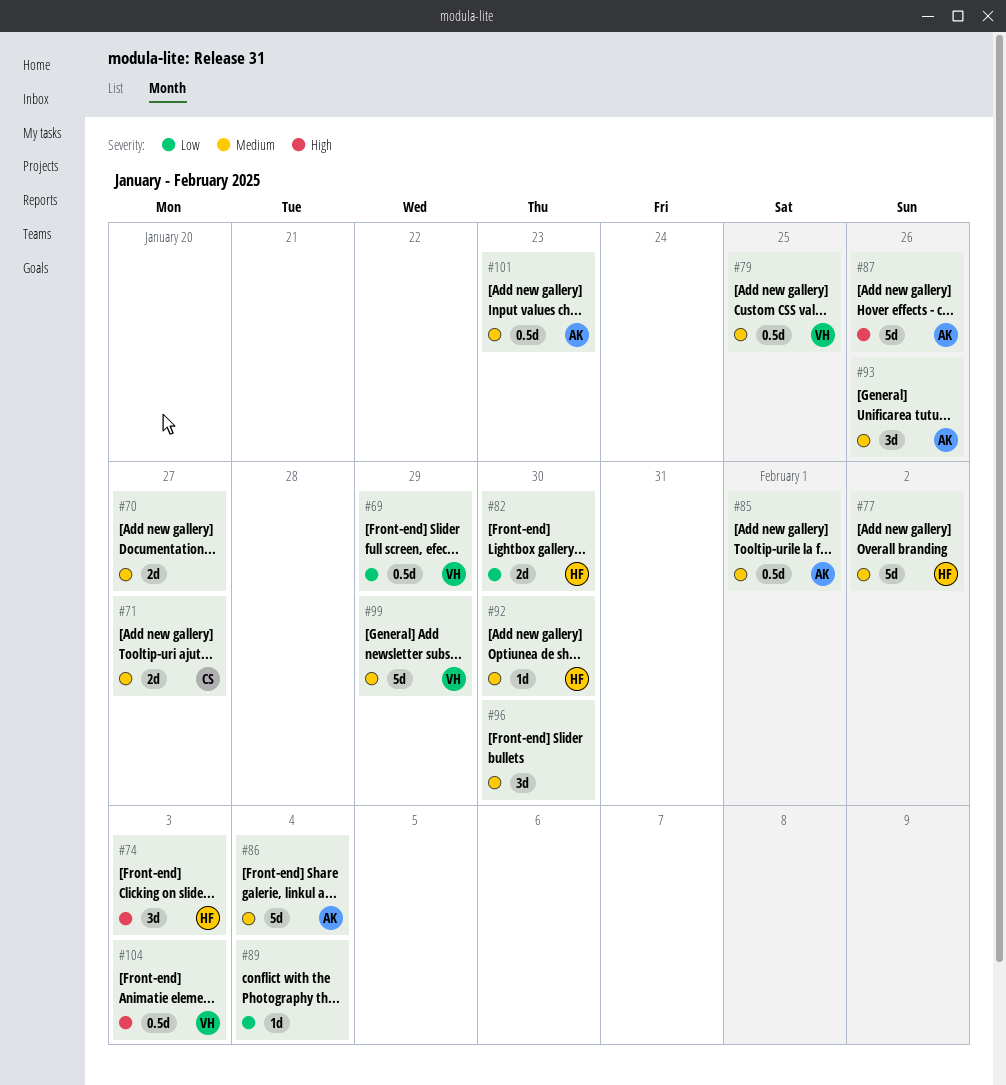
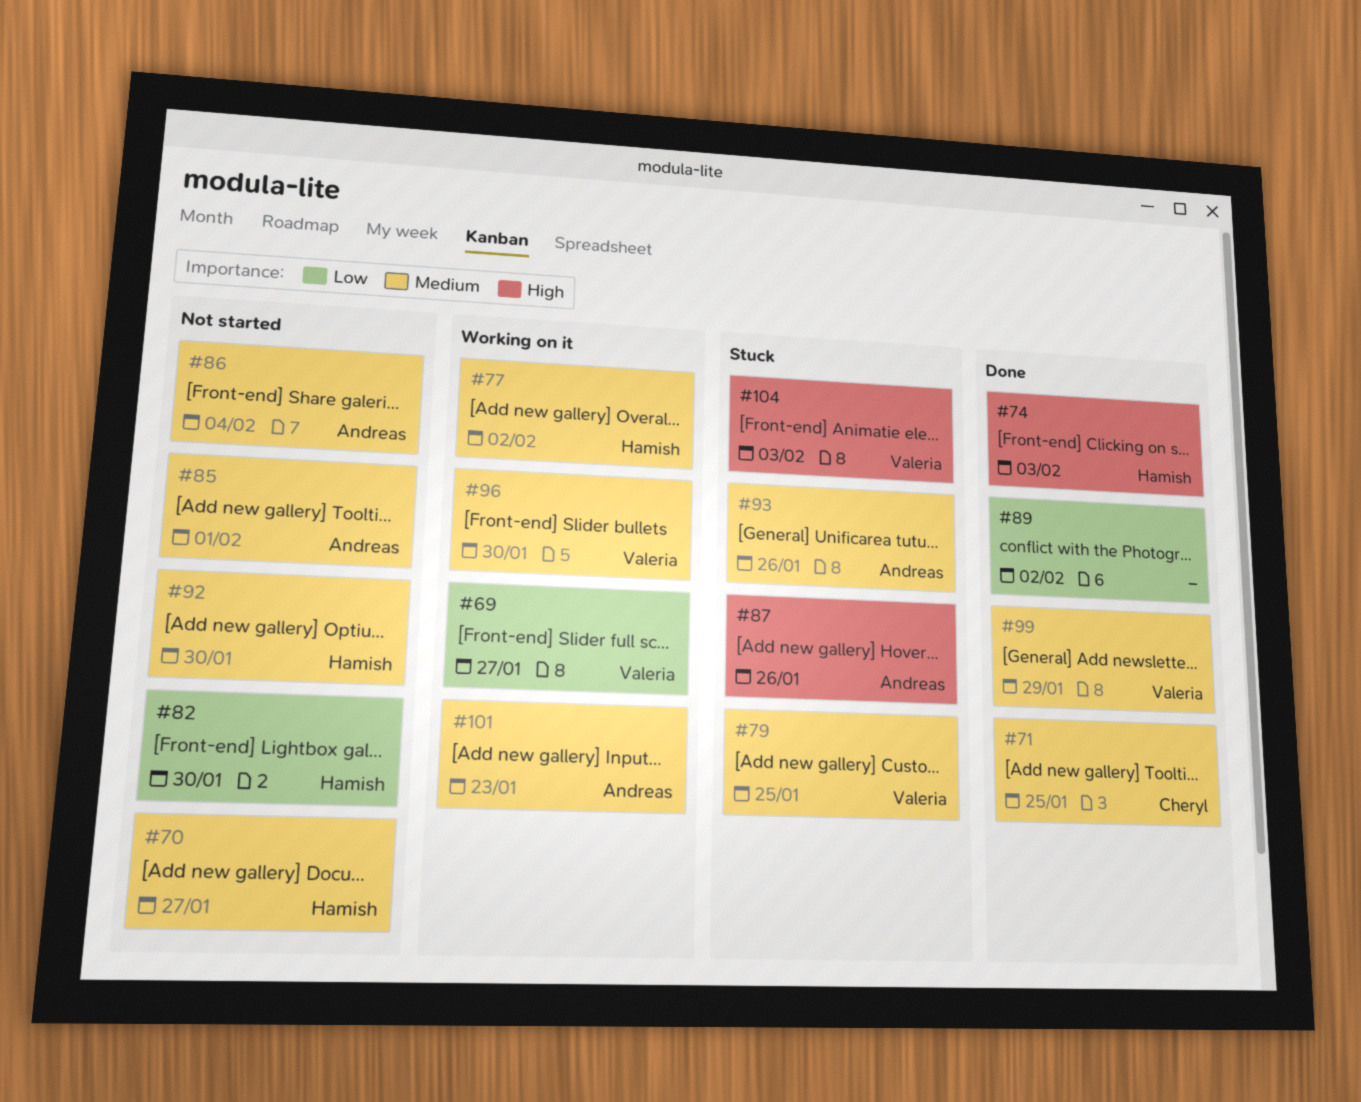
#69, due: Jan 29 -> Jan 27
#70, owner: none -> Hamish
#71, due: Jan 27 -> Jan 25
#89, due: Feb 4 -> Feb 2
#96, owner: none -> Valeria

